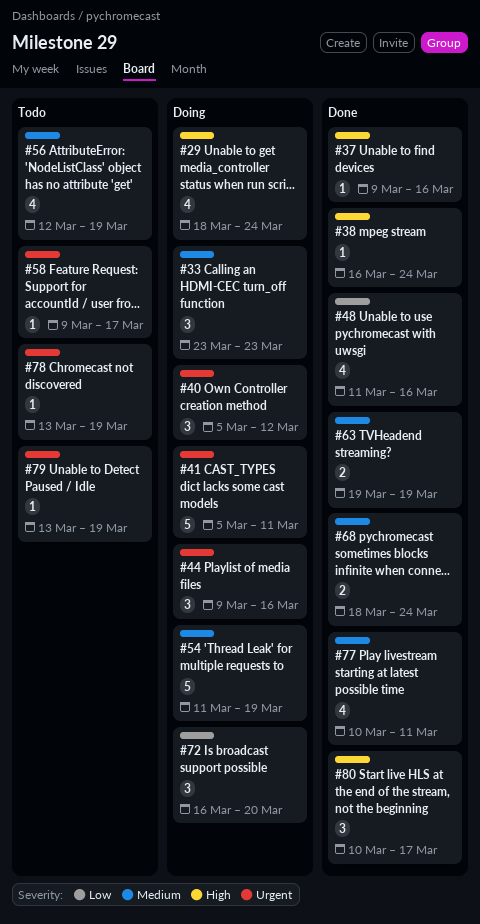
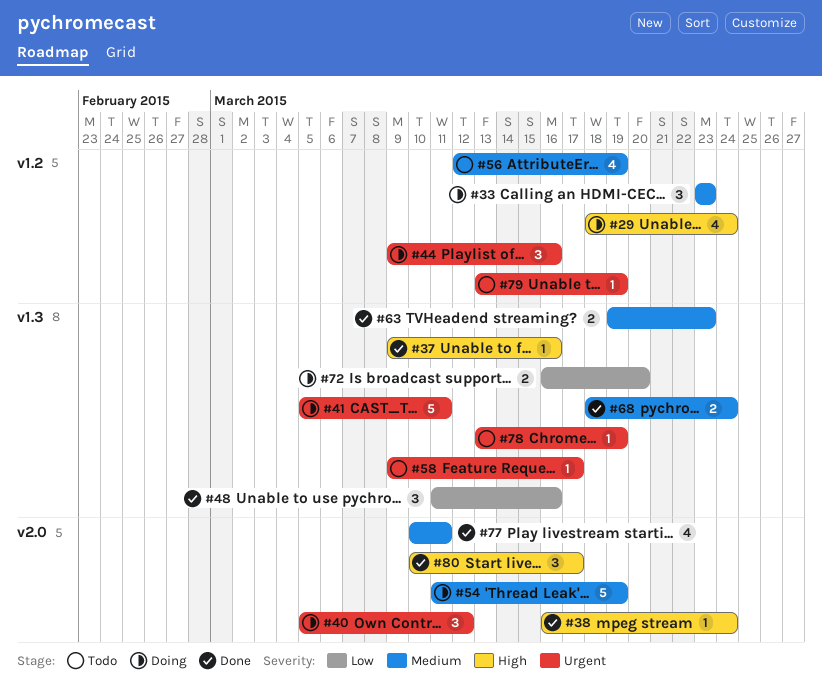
#48, estimate: 4 -> 3
#63, due: Mar 19 -> Mar 23
#72, estimate: 3 -> 2

